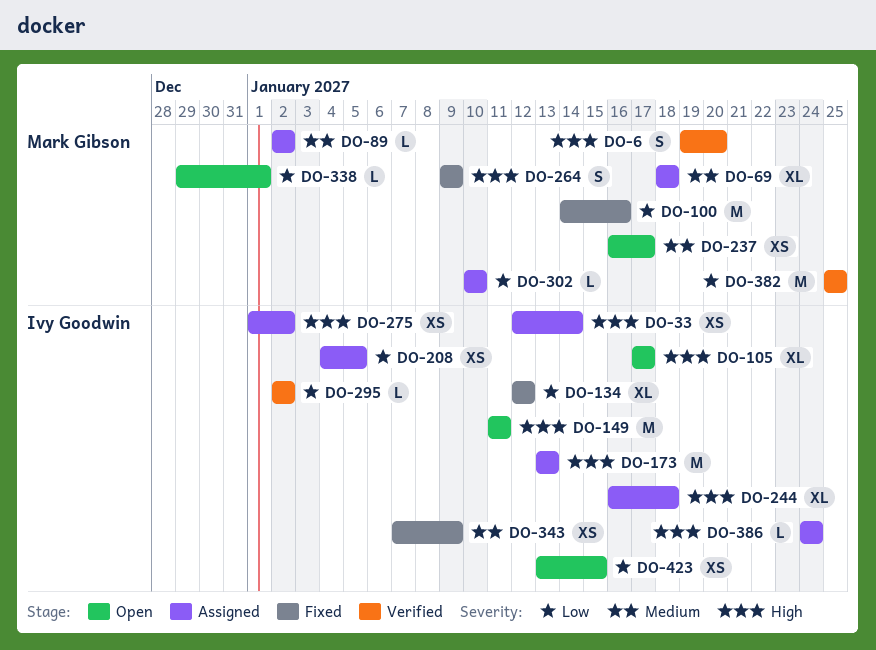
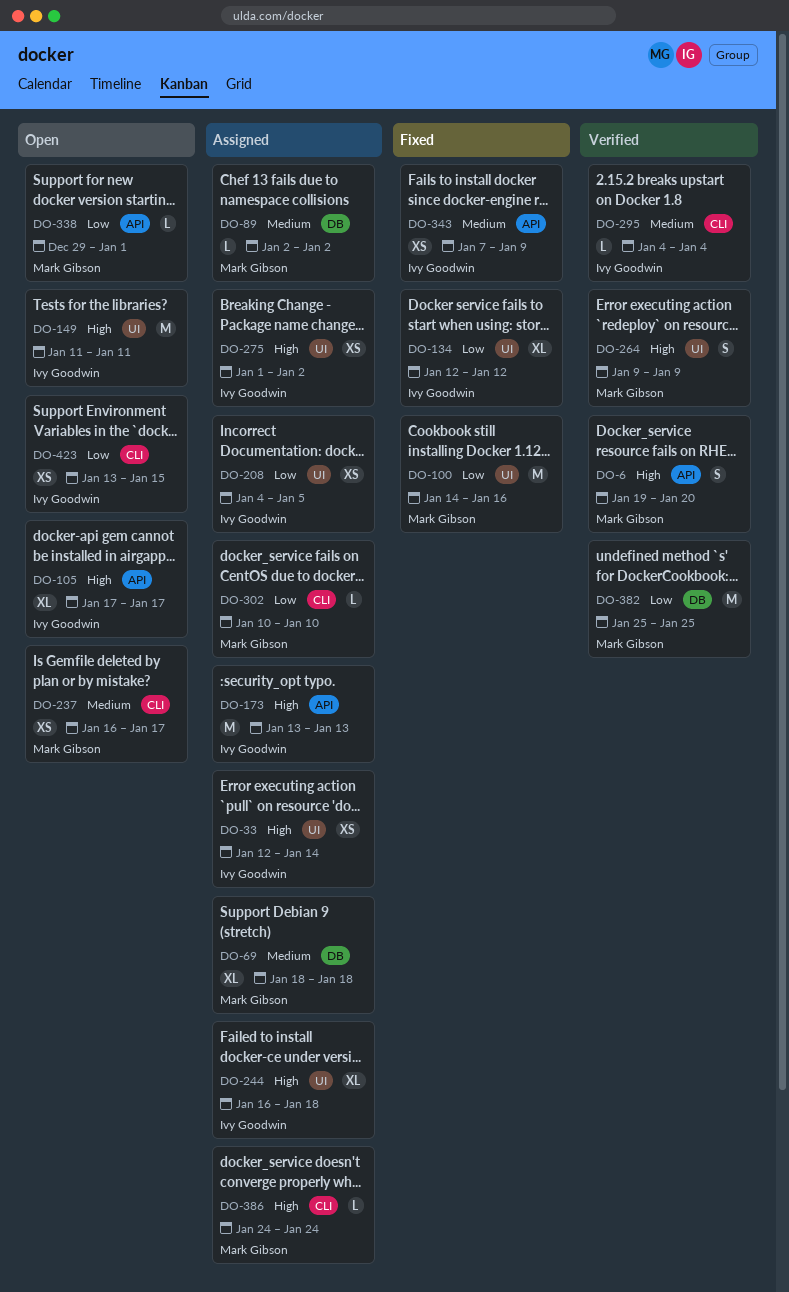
DO-264, status: Fixed -> Verified
DO-295, priority: Low -> Medium
DO-295, start: Jan 2 -> Jan 4
DO-295, due: Jan 2 -> Jan 4
DO-386, owner: Ivy Goodwin -> Mark Gibson

